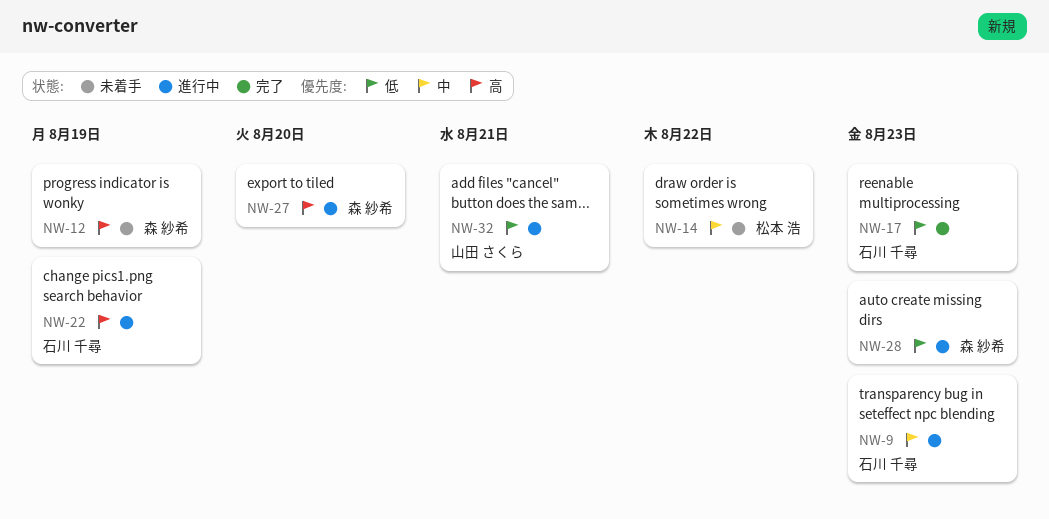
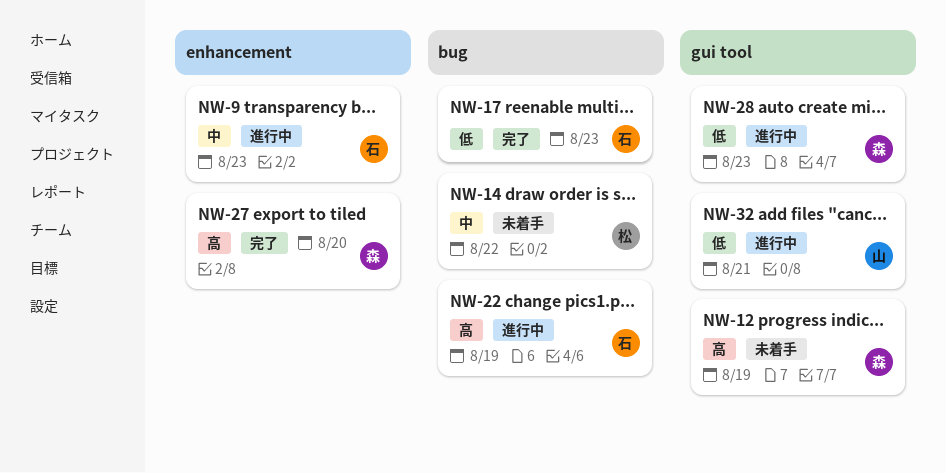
NW-27, status: 進行中 -> 完了

